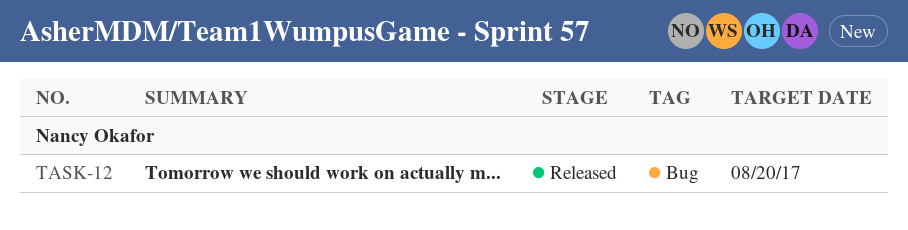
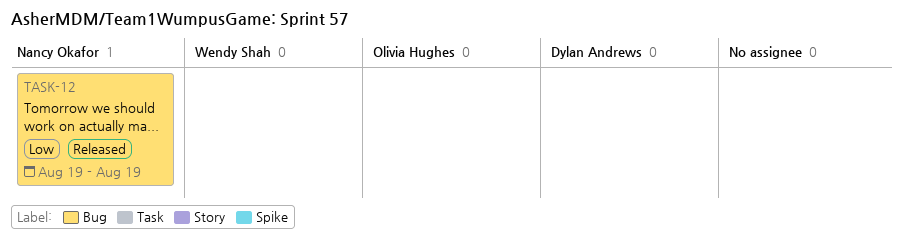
TASK-12, due: Aug 20 -> Aug 19

